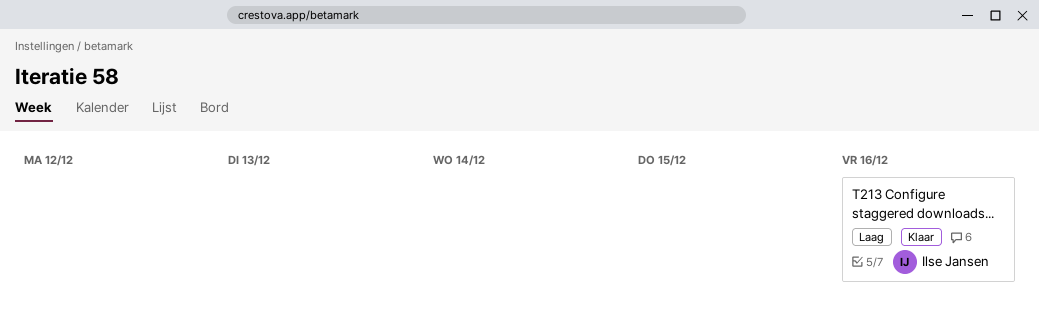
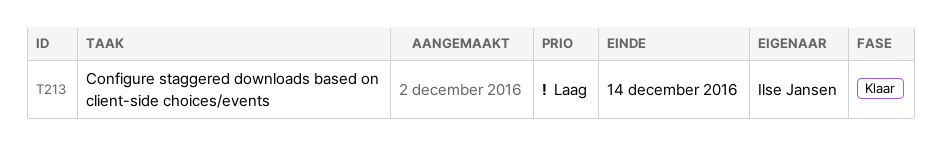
T213, due: Dec 16 -> Dec 14

